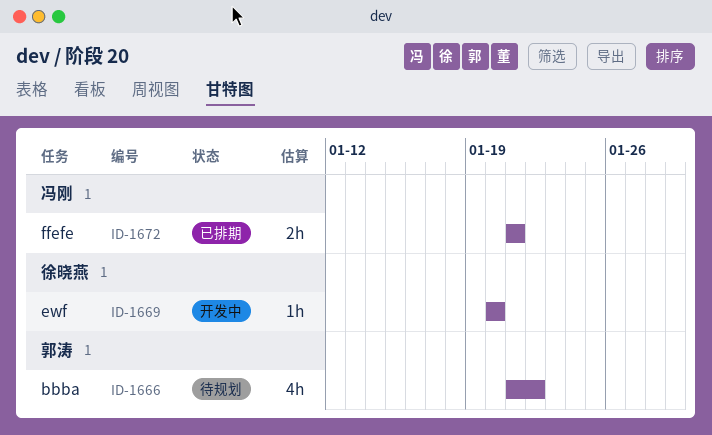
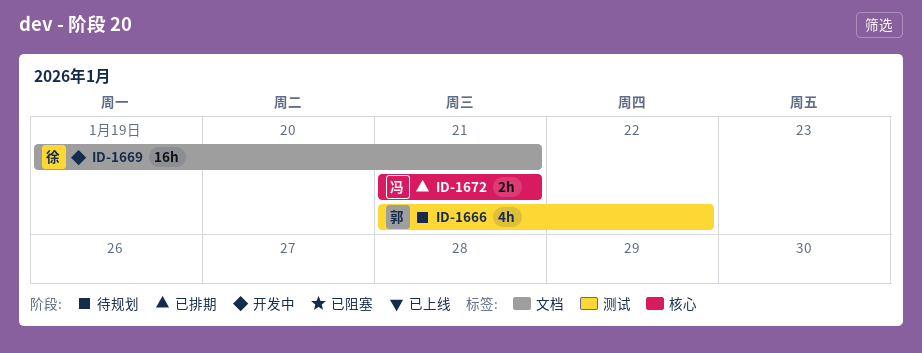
ID-1669, estimate: 1h -> 16h
ID-1669, start: Jan 20 -> Jan 19
ID-1669, due: Jan 20 -> Jan 21

